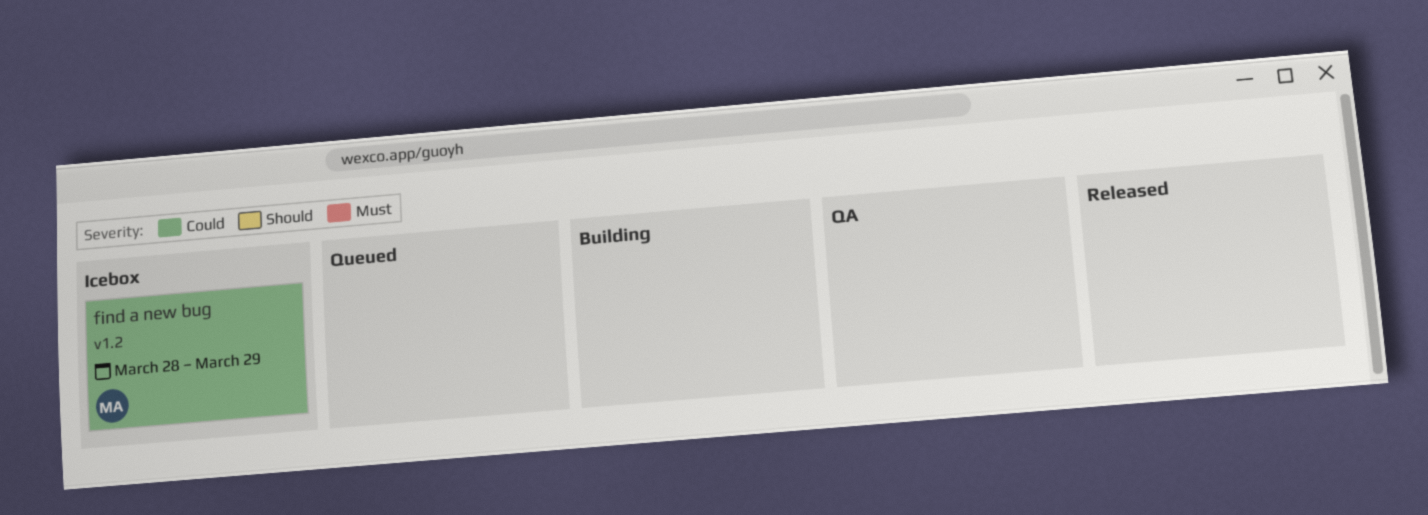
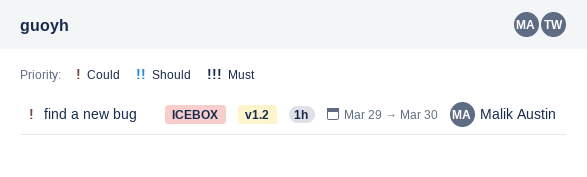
find a new bug, start: Mar 28 -> Mar 29
find a new bug, due: Mar 29 -> Mar 30

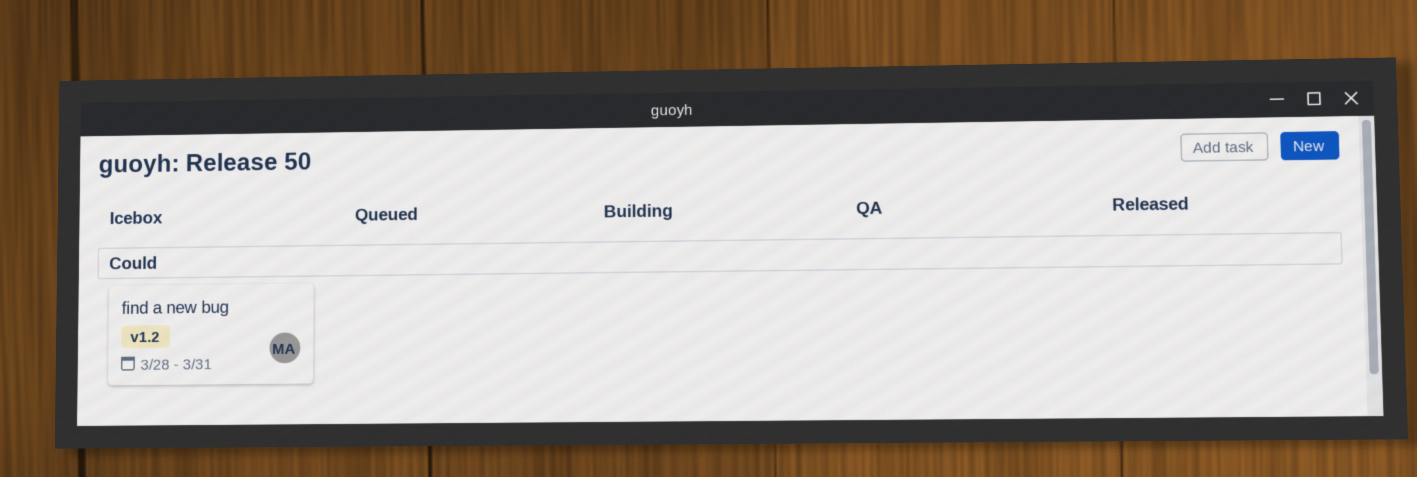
find a new bug, start: Mar 29 -> Mar 28
find a new bug, due: Mar 30 -> Mar 31

